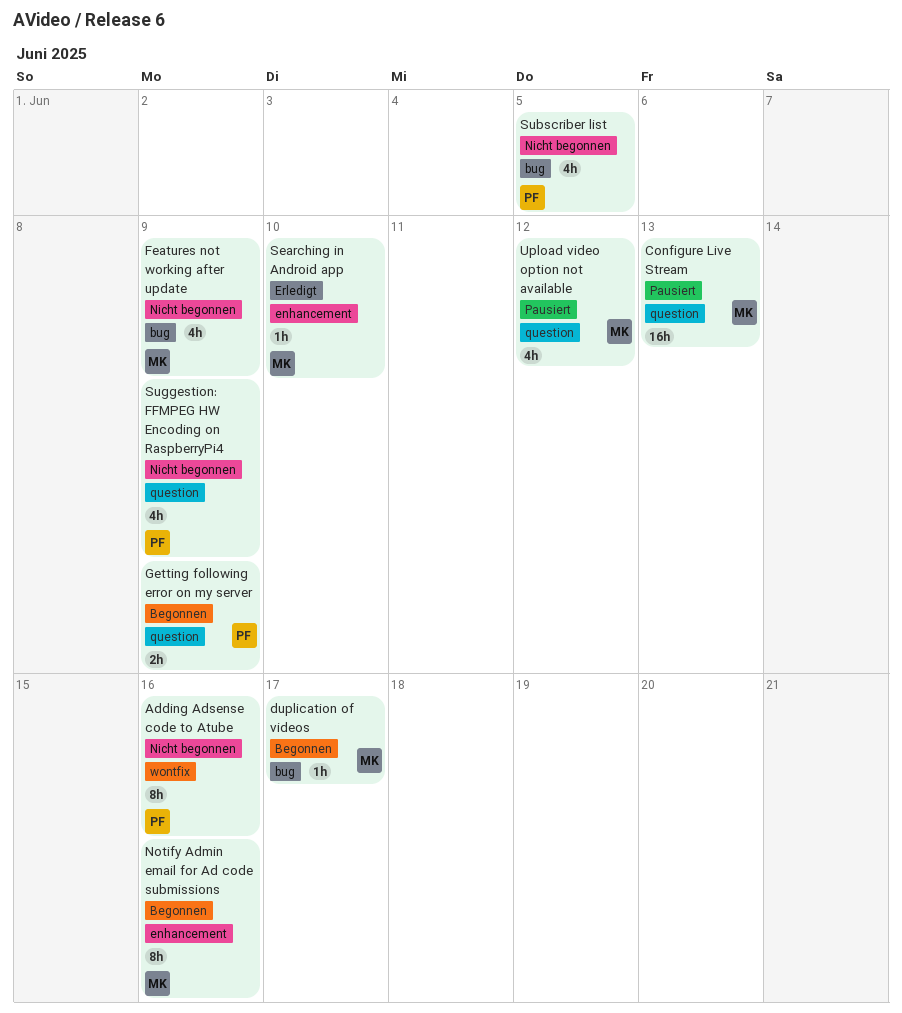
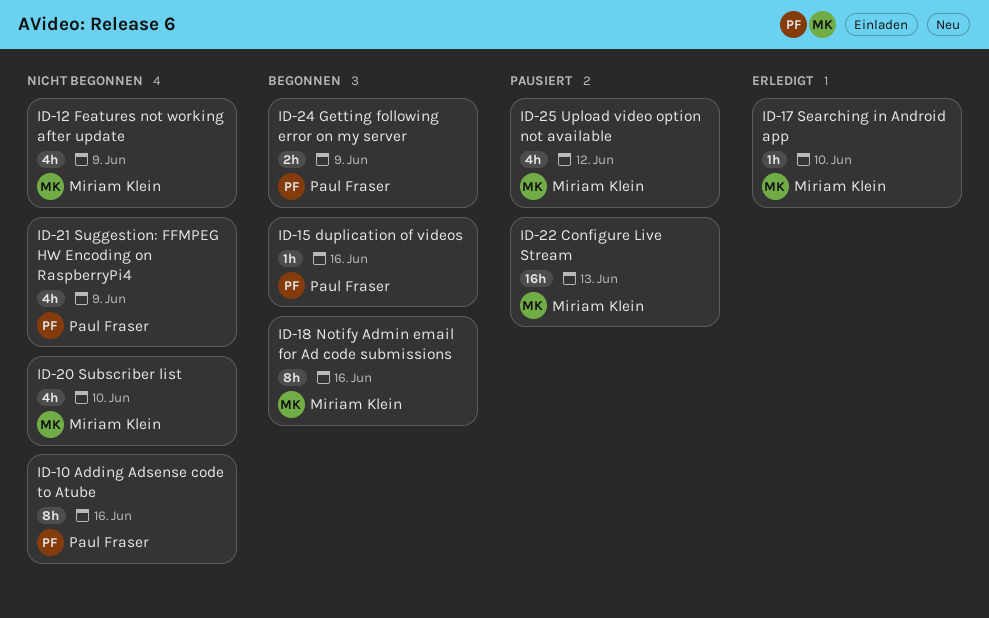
duplication of videos, owner: Miriam Klein -> Paul Fraser
duplication of videos, due: Jun 17 -> Jun 16
Subscriber list, owner: Paul Fraser -> Miriam Klein
Subscriber list, due: Jun 5 -> Jun 10

